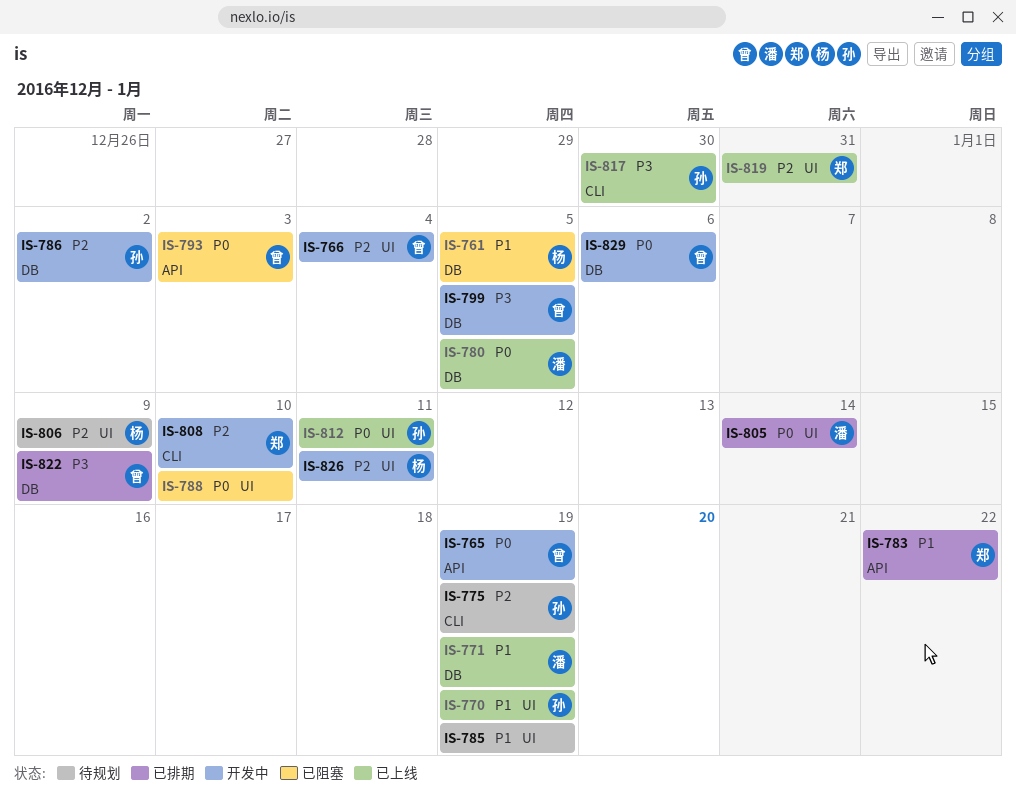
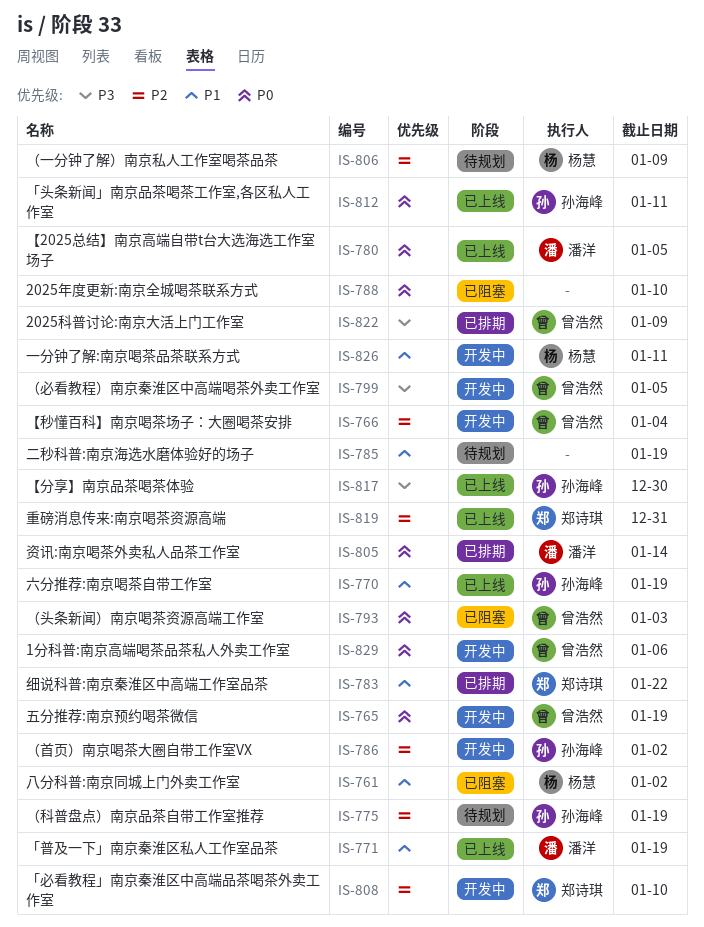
IS-761, due: Jan 5 -> Jan 2
IS-826, priority: P2 -> P1

